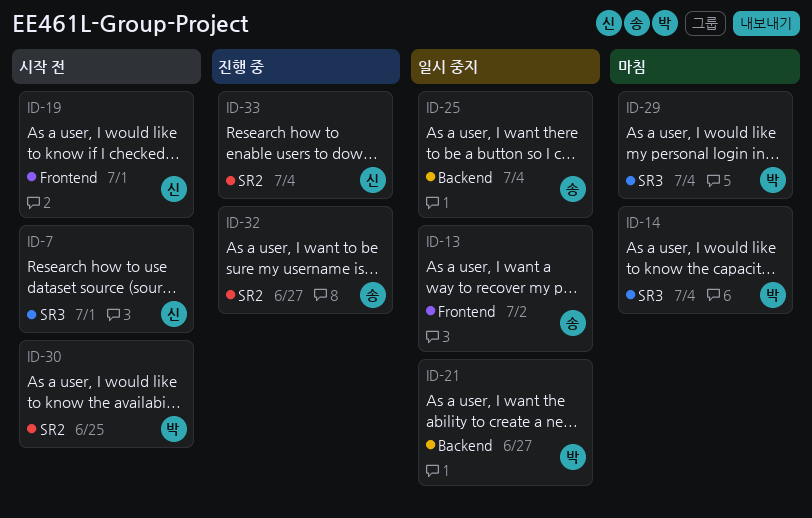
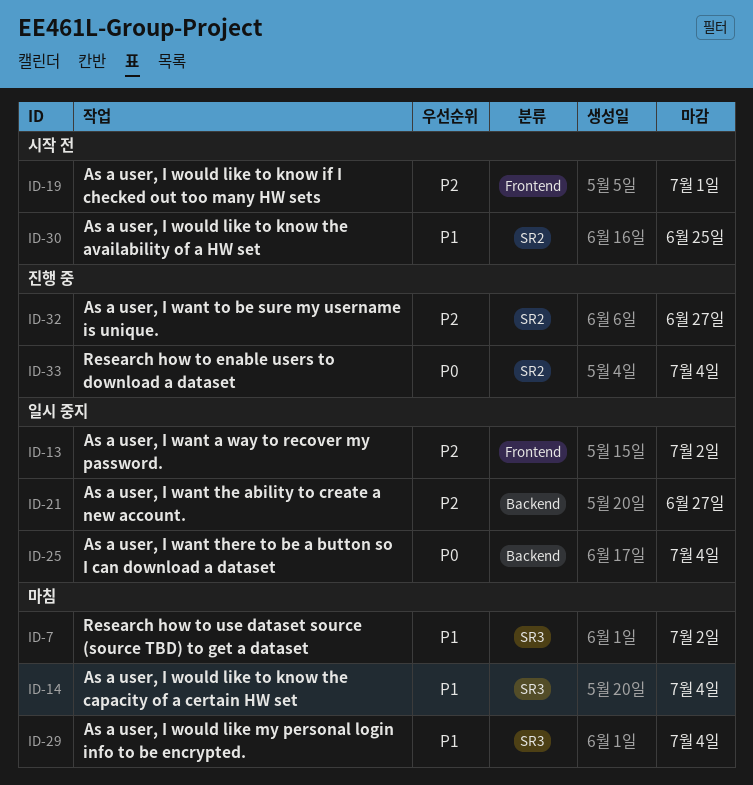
ID-7, status: 시작 전 -> 마침
ID-7, due: Jul 1 -> Jul 2

